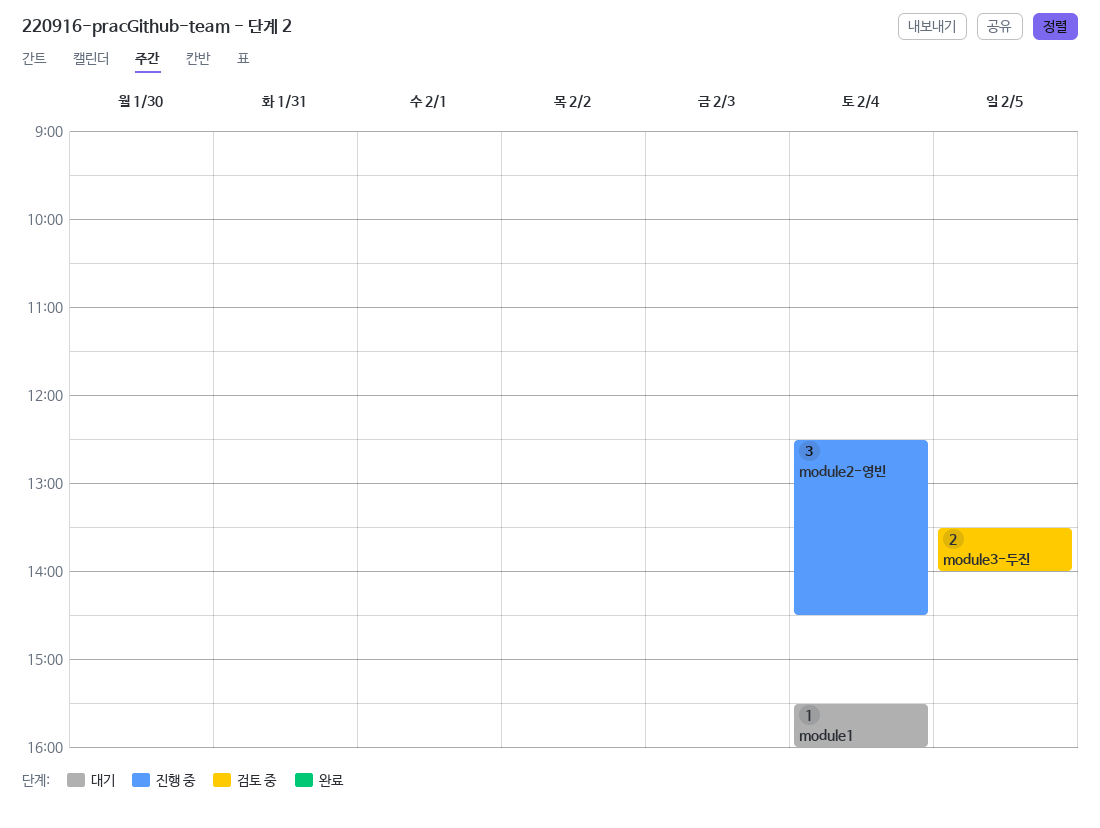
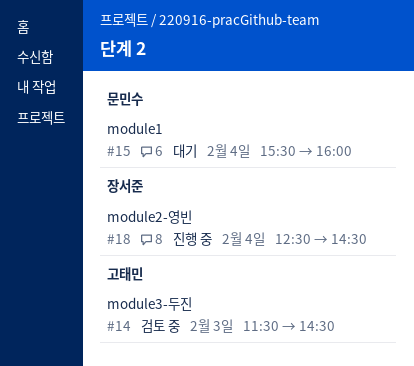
module3-두진, day: Feb 5 -> Feb 3
module3-두진, begins: 13:30 -> 11:30
module3-두진, ends: 14:00 -> 14:30

